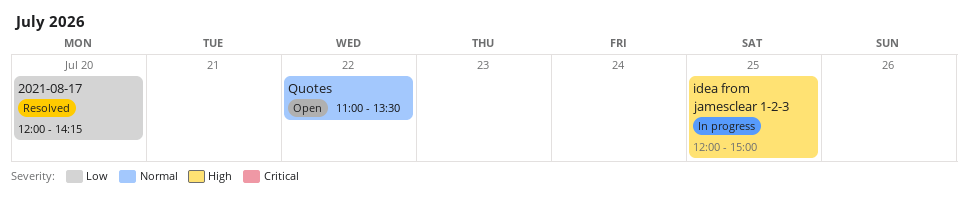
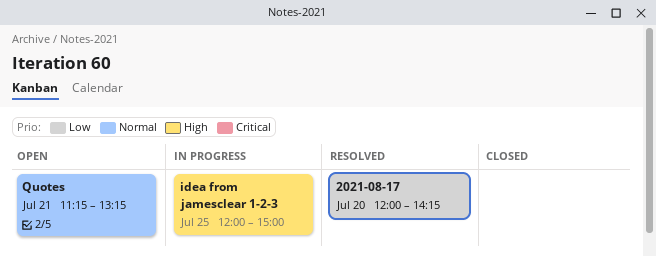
Quotes, day: Jul 22 -> Jul 21
Quotes, begins: 11:00 -> 11:15
Quotes, ends: 13:30 -> 13:15

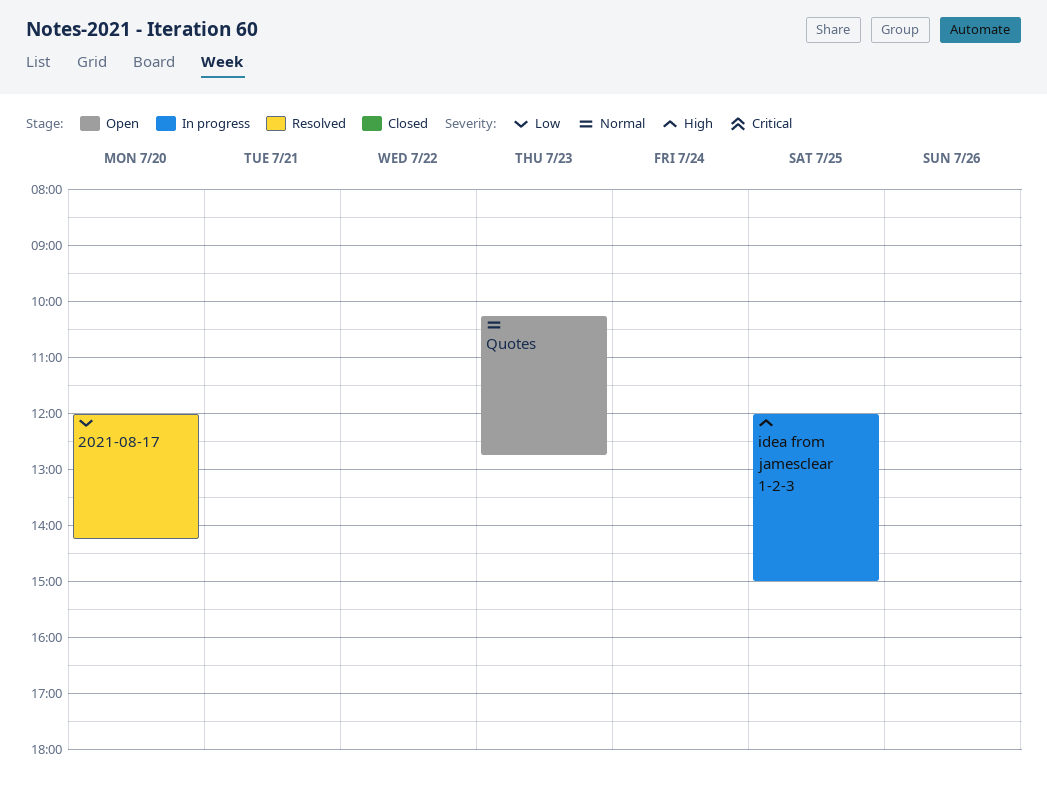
Quotes, day: Jul 21 -> Jul 23
Quotes, begins: 11:15 -> 10:15
Quotes, ends: 13:15 -> 12:45

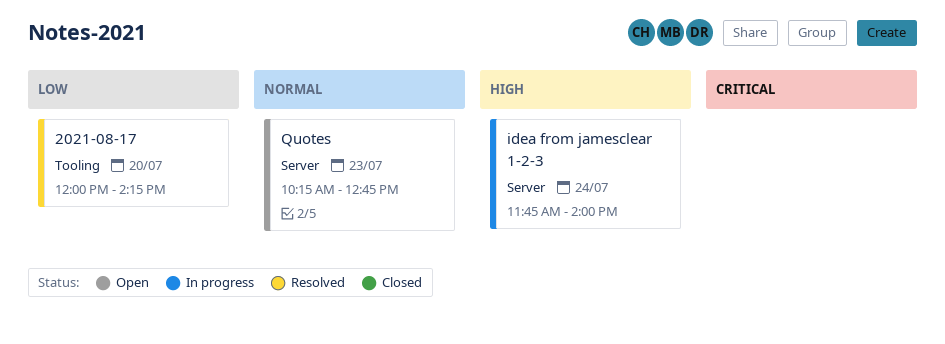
idea from jamesclear 1-2-3, day: Jul 25 -> Jul 24
idea from jamesclear 1-2-3, begins: 12:00 -> 11:45
idea from jamesclear 1-2-3, ends: 15:00 -> 14:00

